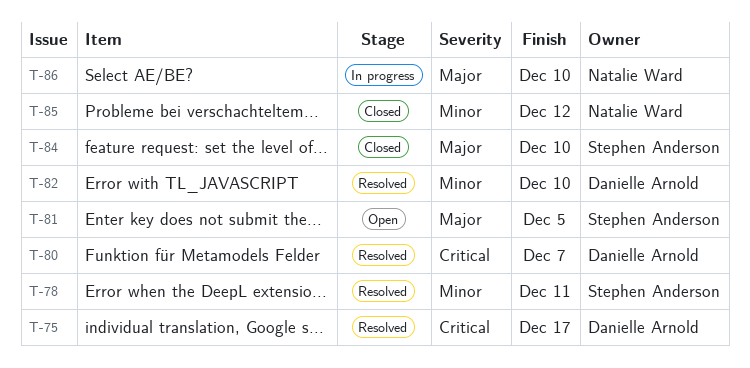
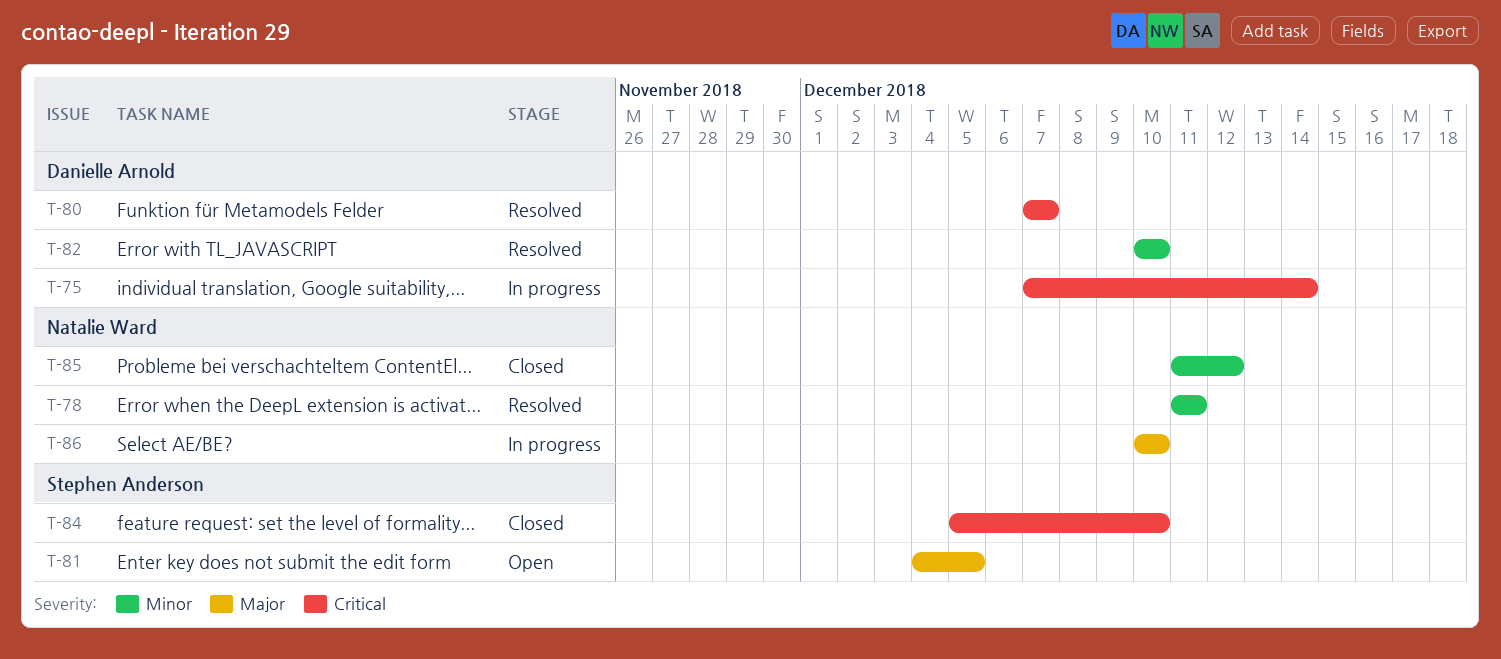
T-75, status: Resolved -> In progress
T-75, due: Dec 17 -> Dec 14
T-78, owner: Stephen Anderson -> Natalie Ward
T-84, priority: Major -> Critical

